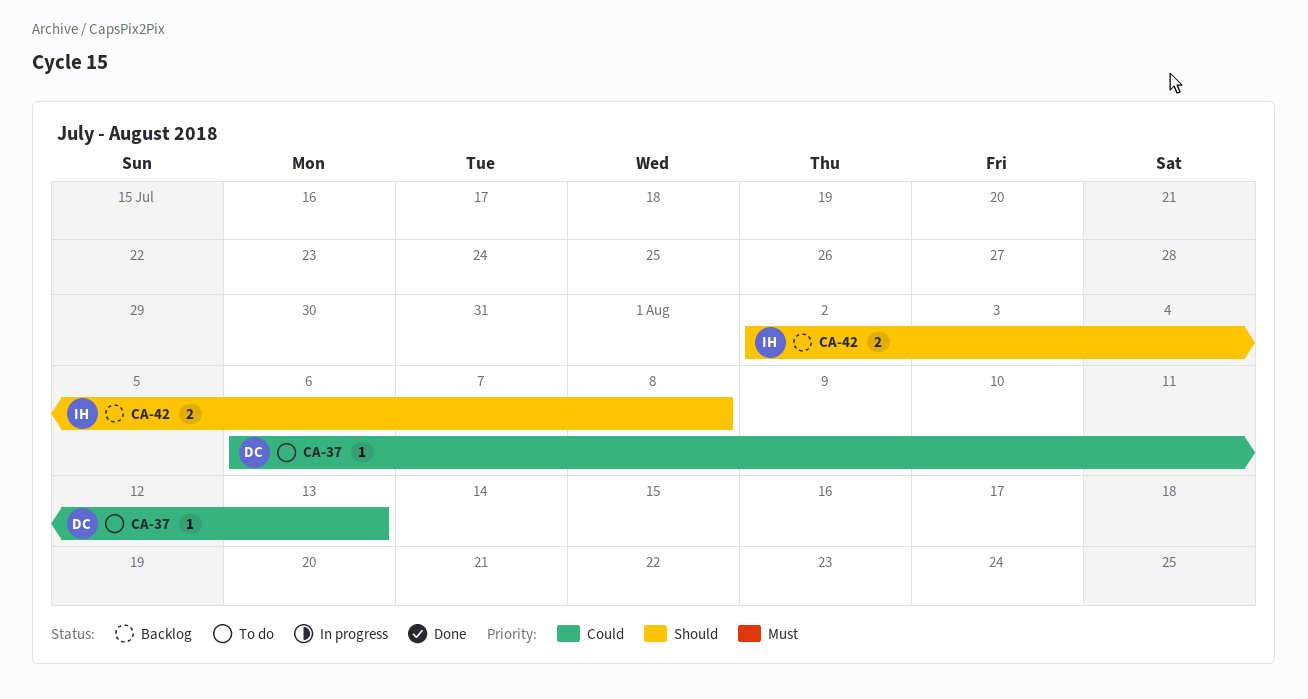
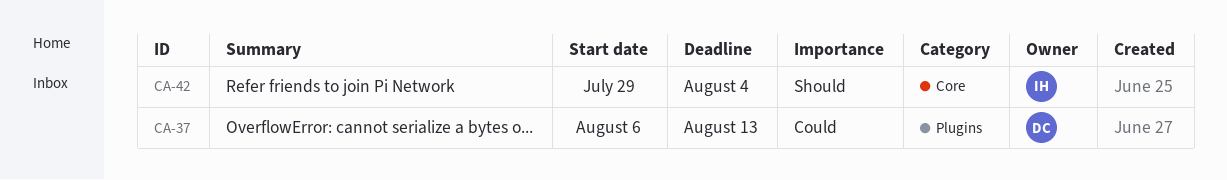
CA-42, start: Aug 2 -> Jul 29
CA-42, due: Aug 8 -> Aug 4

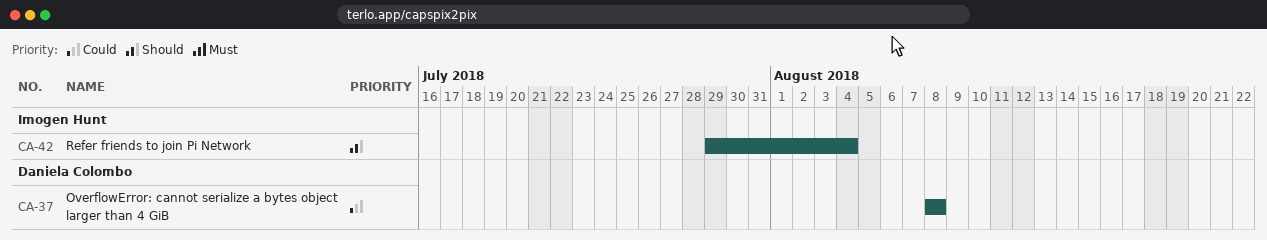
CA-37, start: Aug 6 -> Aug 8
CA-37, due: Aug 13 -> Aug 8

